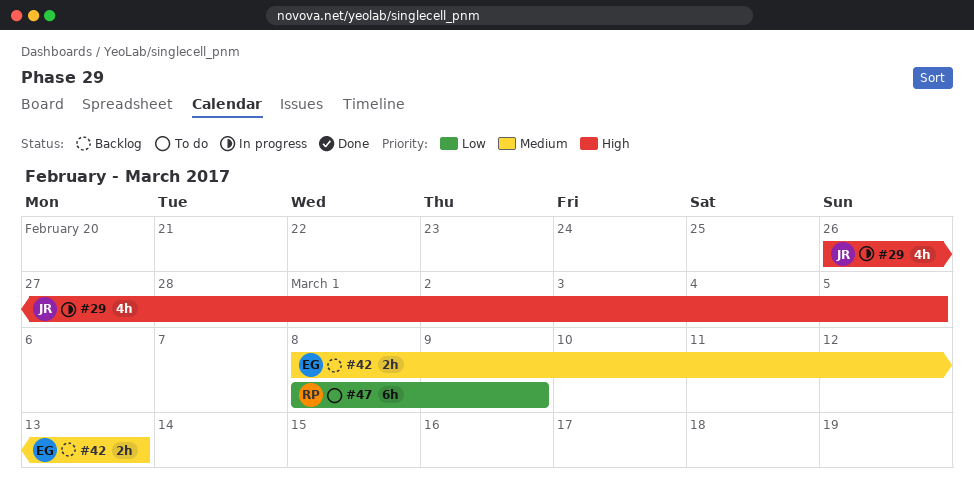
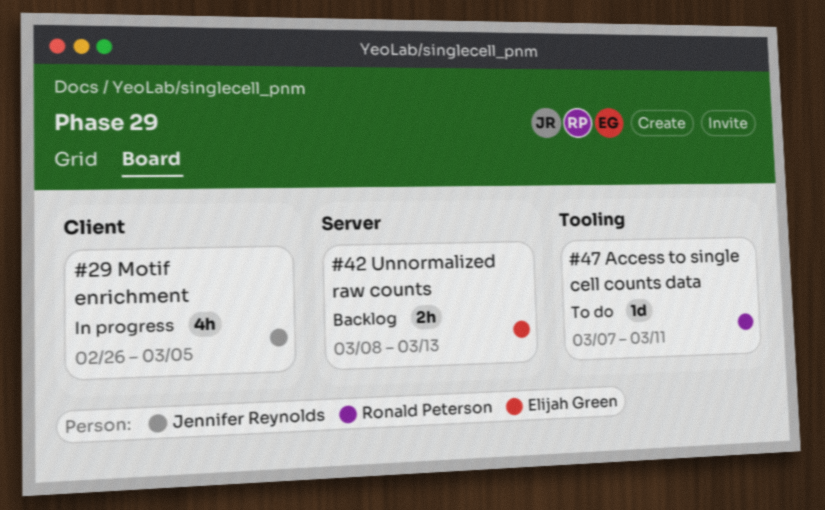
#47, estimate: 6h -> 1d
#47, start: Mar 8 -> Mar 7
#47, due: Mar 9 -> Mar 11

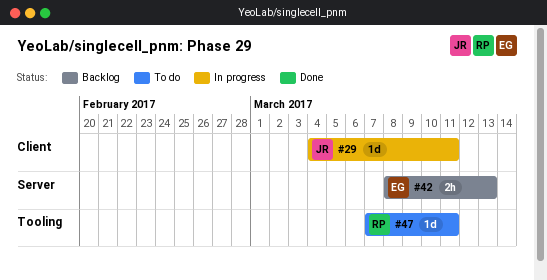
#29, estimate: 4h -> 1d
#29, start: Feb 26 -> Mar 4
#29, due: Mar 5 -> Mar 11

